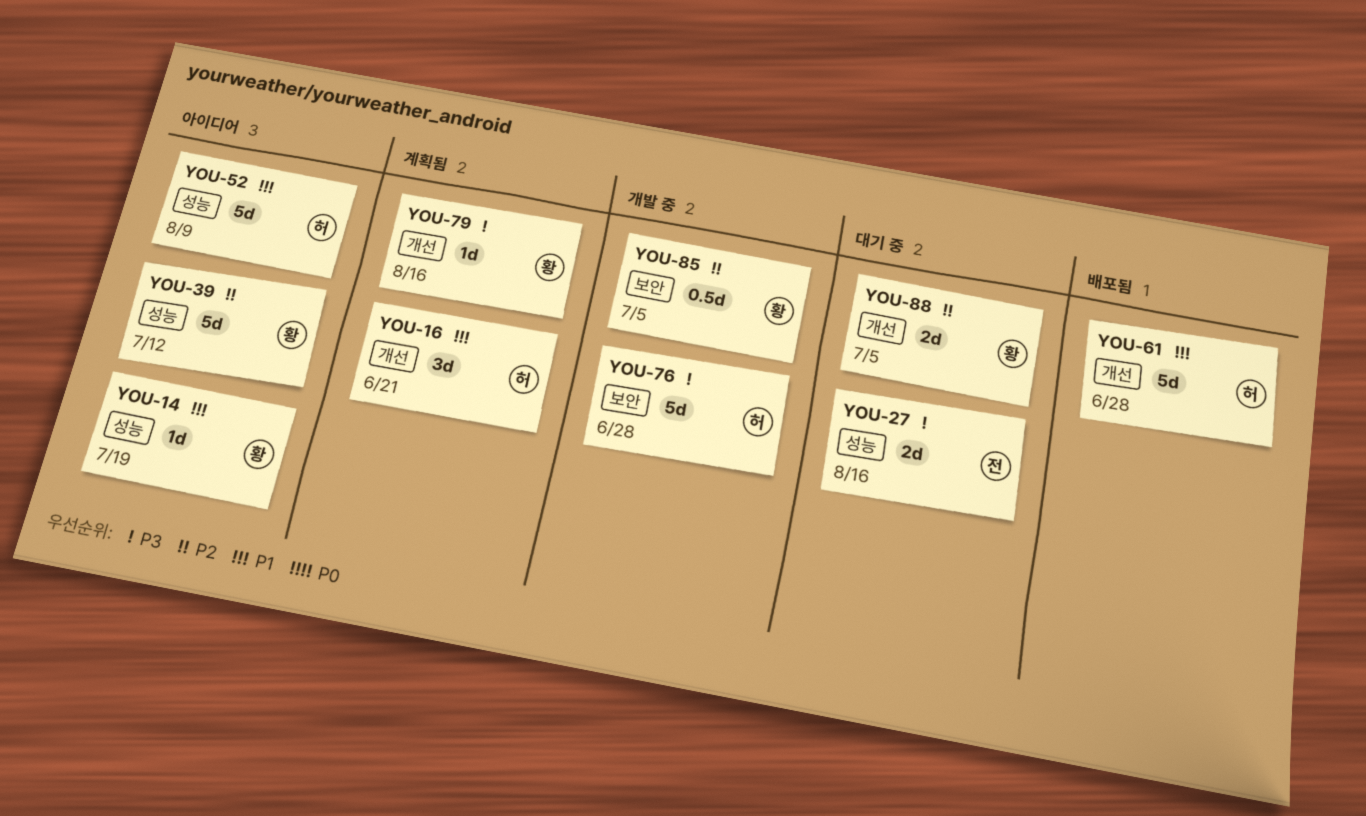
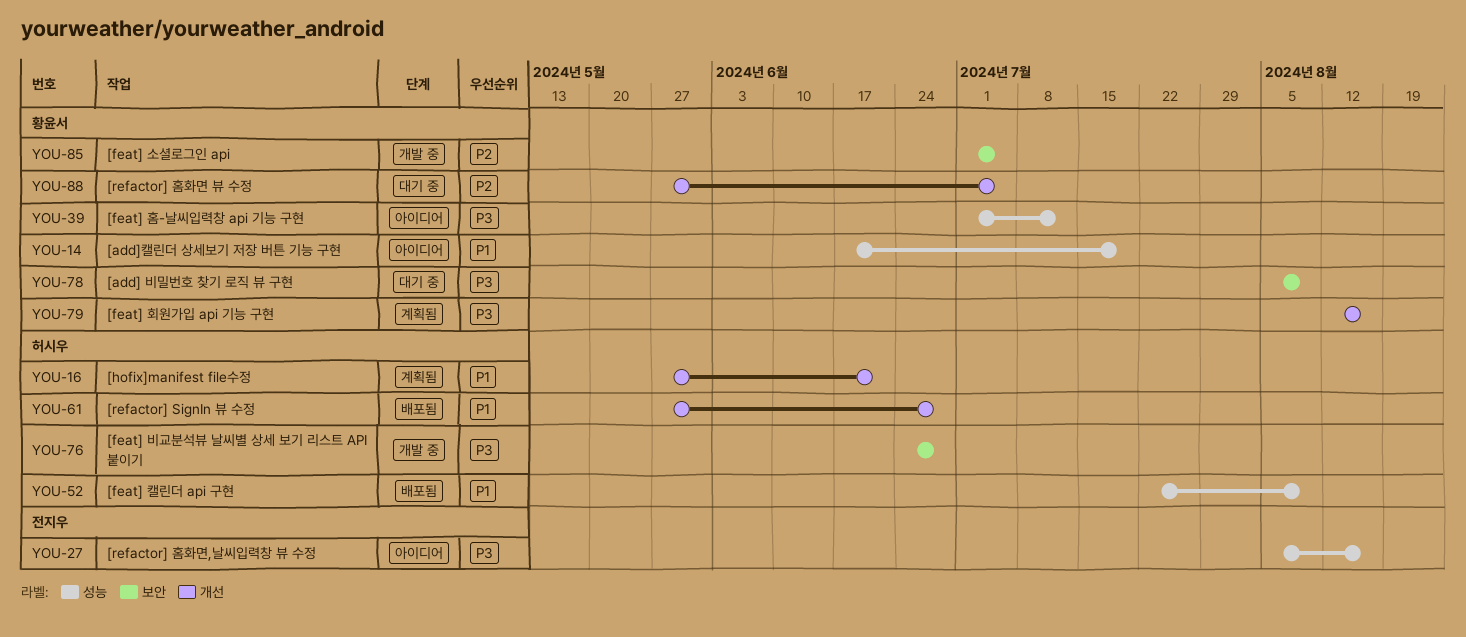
YOU-27, status: 대기 중 -> 아이디어
YOU-39, priority: P2 -> P3
YOU-52, status: 아이디어 -> 배포됨
YOU-78: none -> present

